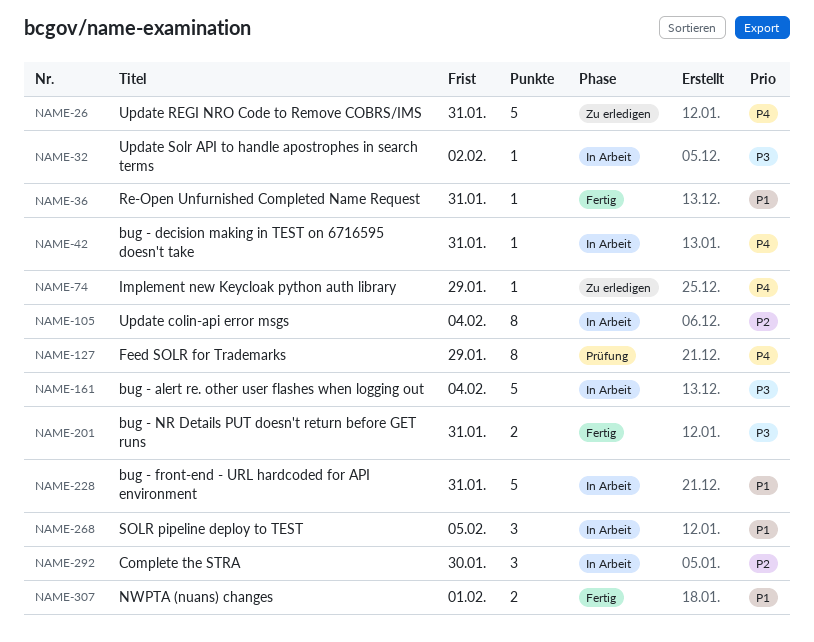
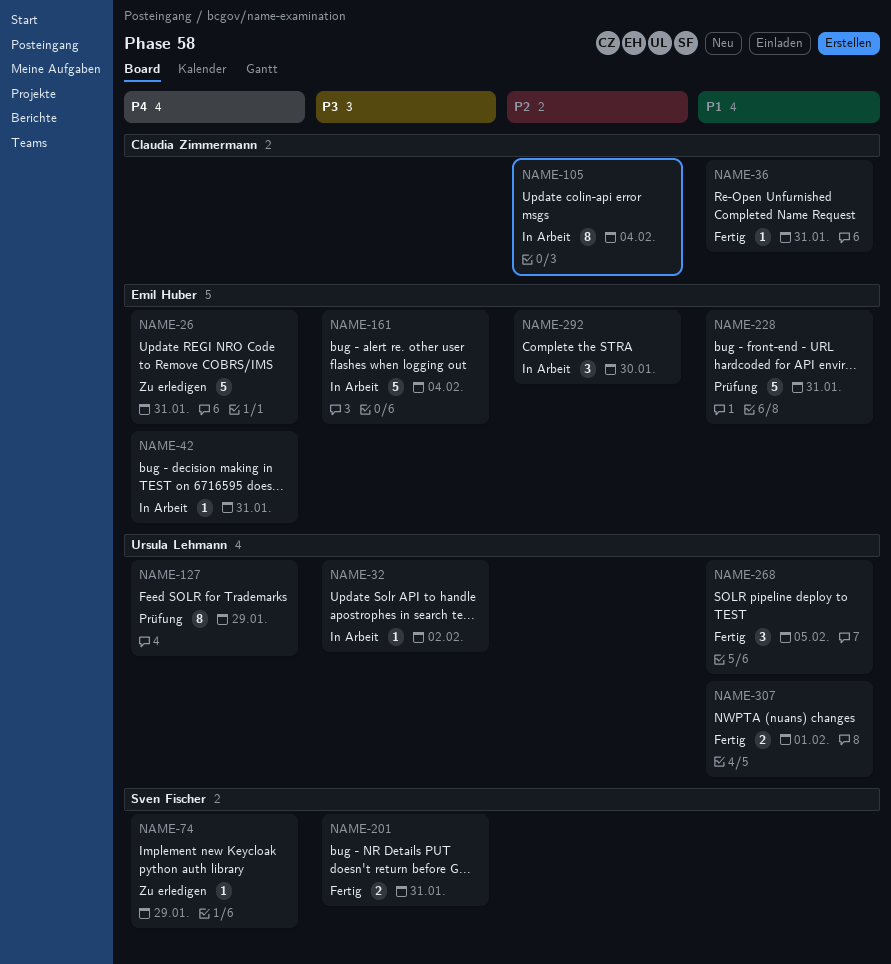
NAME-228, status: In Arbeit -> Prüfung
NAME-268, status: In Arbeit -> Fertig

